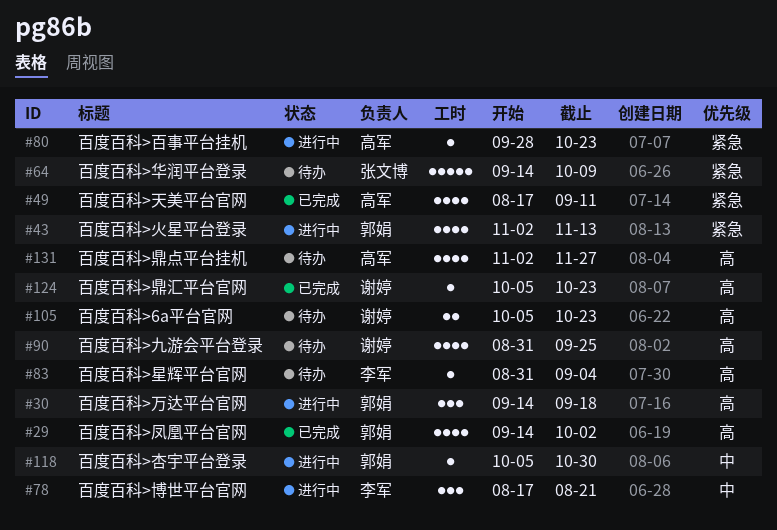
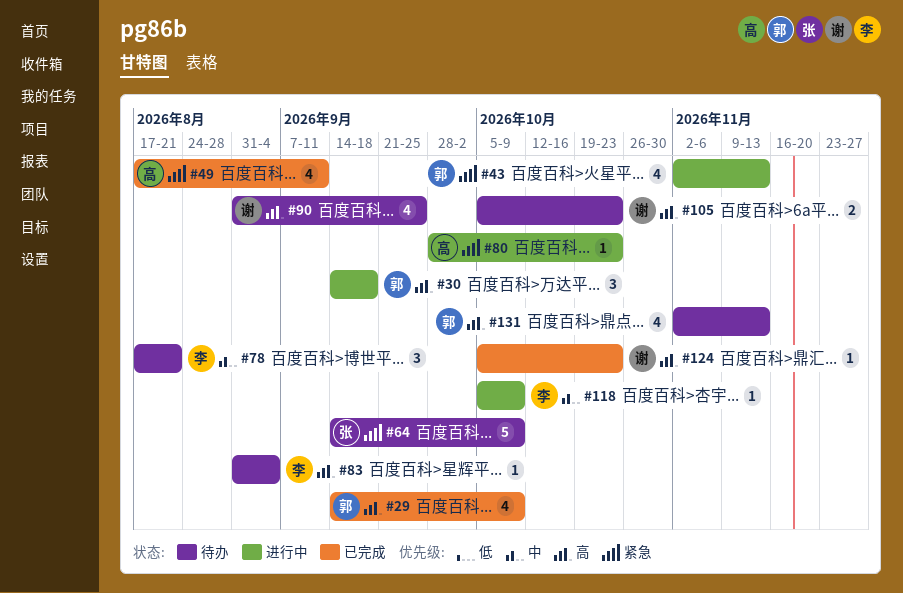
#29, due: Oct 2 -> Oct 9
#78, status: 进行中 -> 待办
#118, owner: 郭娟 -> 李军
#118, due: Oct 30 -> Oct 9
#131, owner: 高军 -> 郭娟
#131, due: Nov 27 -> Nov 13

